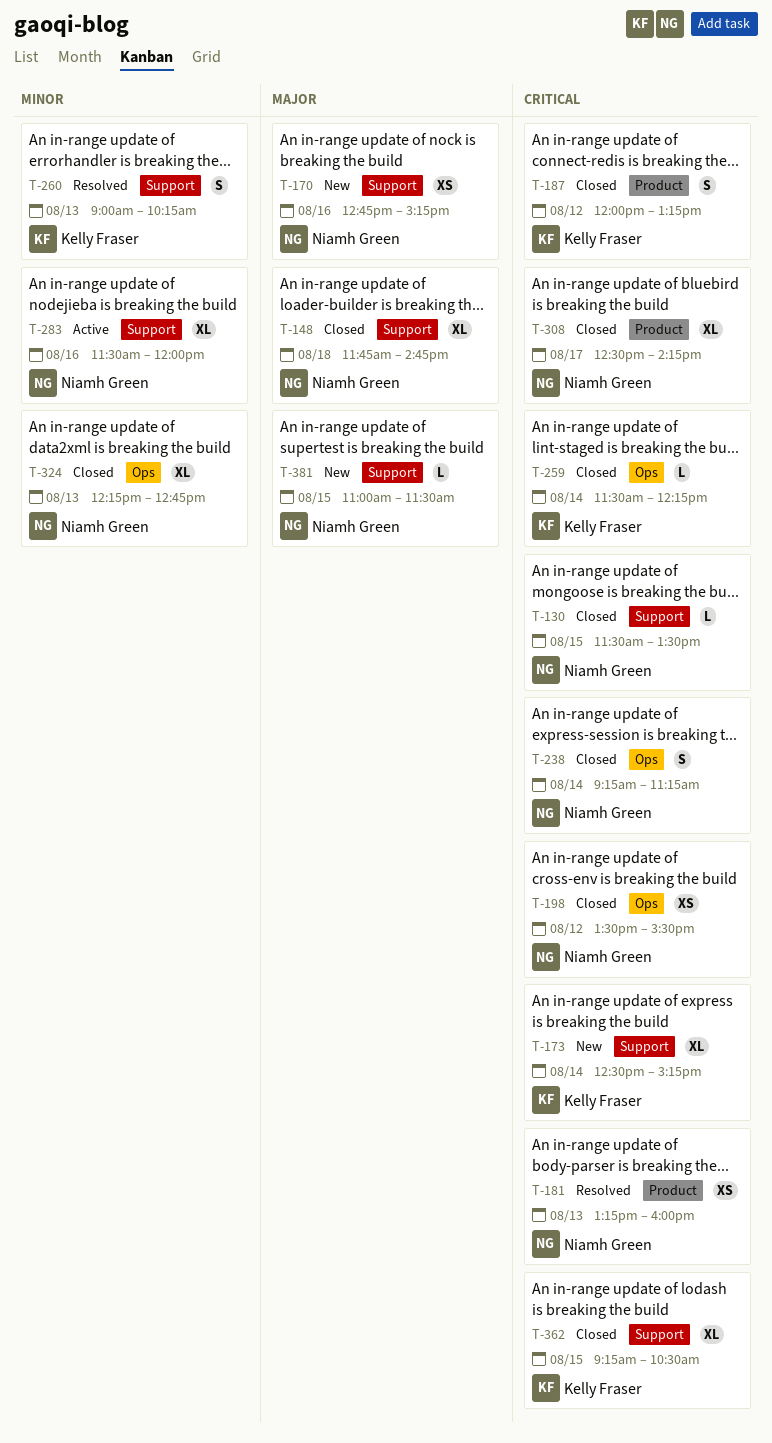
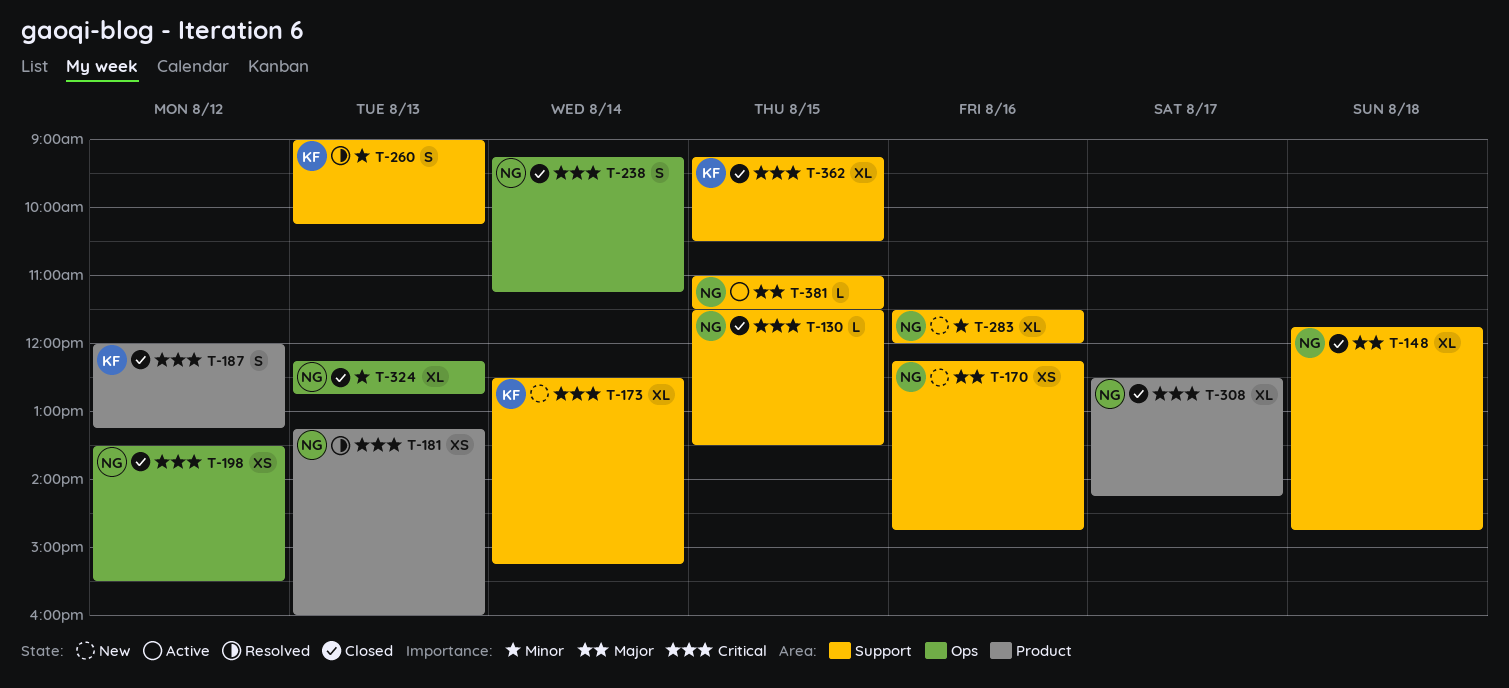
T-170, begins: 12:45 -> 12:15
T-170, ends: 15:15 -> 14:45
T-259: present -> none
T-283, status: Active -> New
T-381, status: New -> Active

